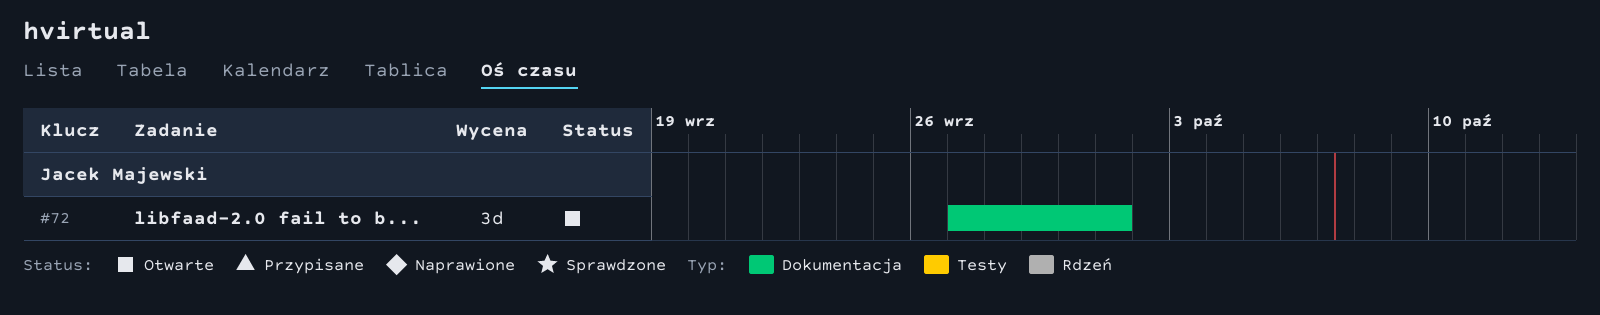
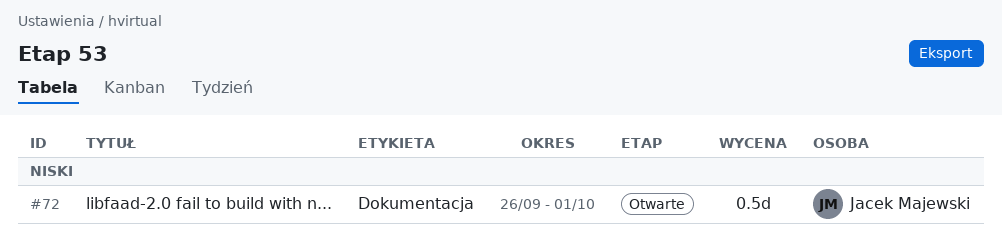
#72, estimate: 3d -> 0.5d
#72, start: Sep 27 -> Sep 26

